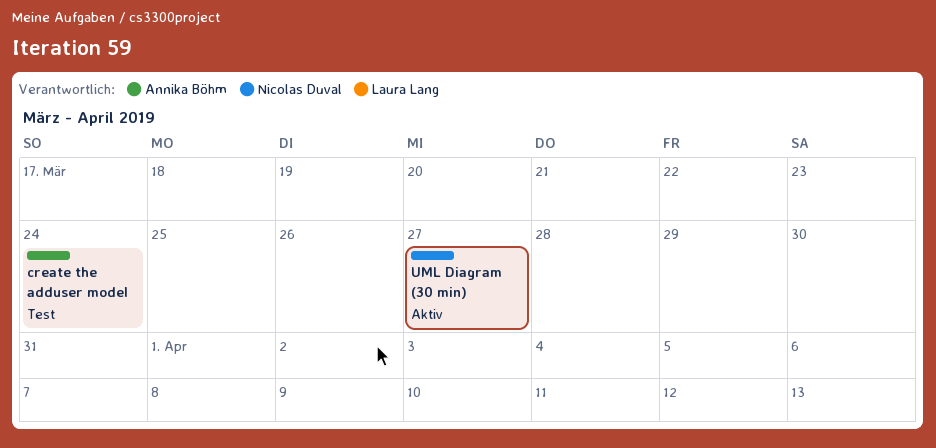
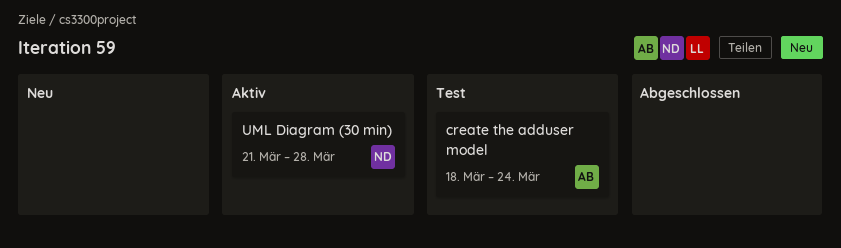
UML Diagram (30 min), due: Mar 27 -> Mar 28

